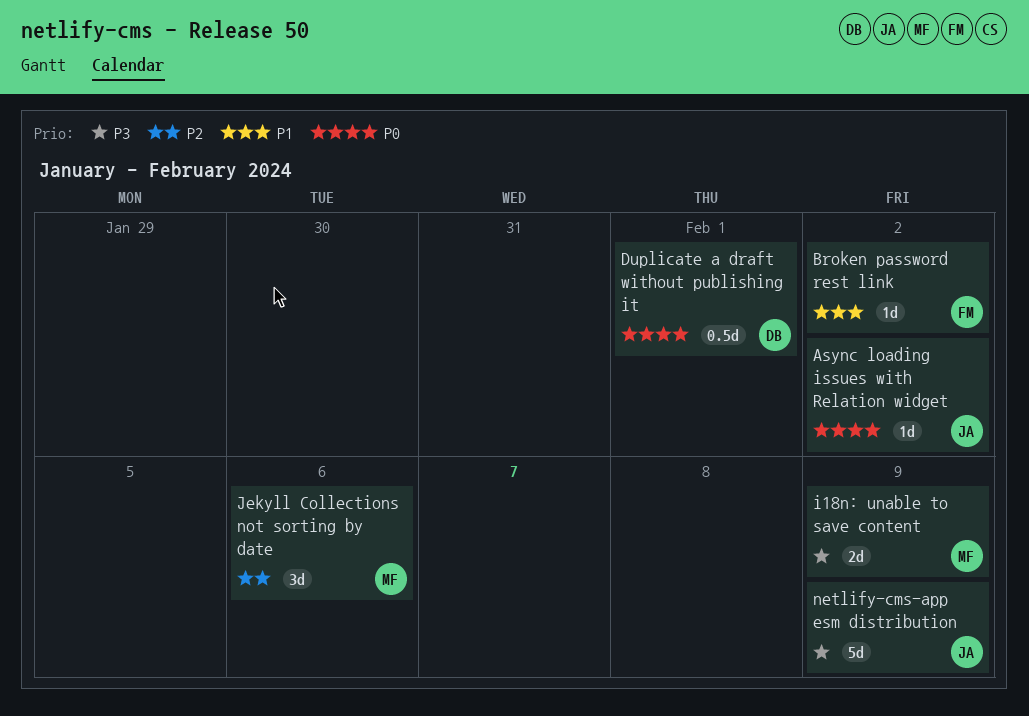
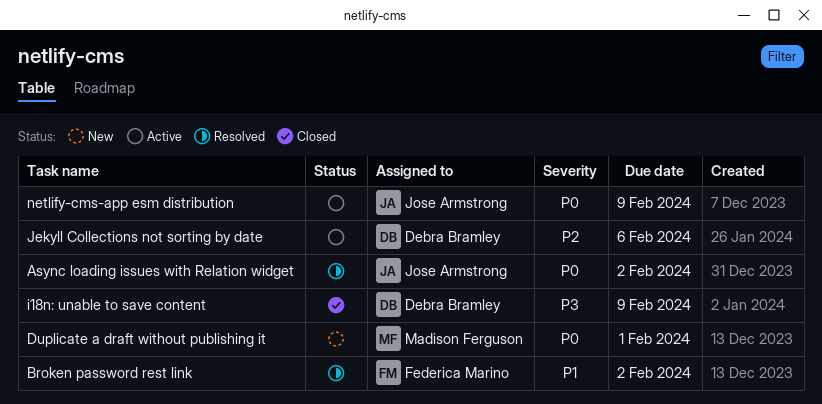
Duplicate a draft without publishing it, owner: Debra Bramley -> Madison Ferguson
i18n: unable to save content, owner: Madison Ferguson -> Debra Bramley
Jekyll Collections not sorting by date, owner: Madison Ferguson -> Debra Bramley
netlify-cms-app esm distribution, priority: P3 -> P0

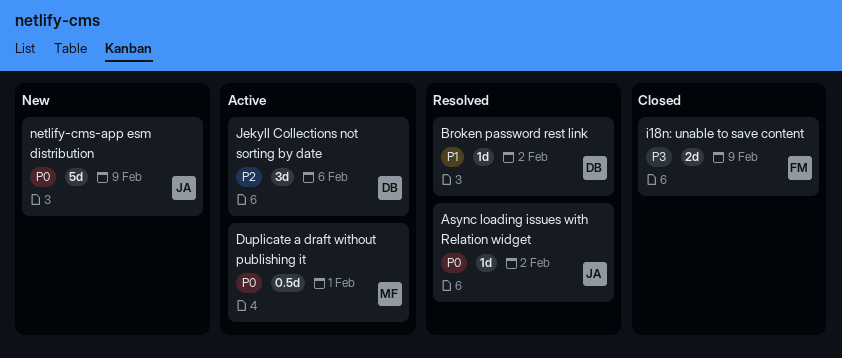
Broken password rest link, owner: Federica Marino -> Debra Bramley
Duplicate a draft without publishing it, status: New -> Active
i18n: unable to save content, owner: Debra Bramley -> Federica Marino
netlify-cms-app esm distribution, status: Active -> New

